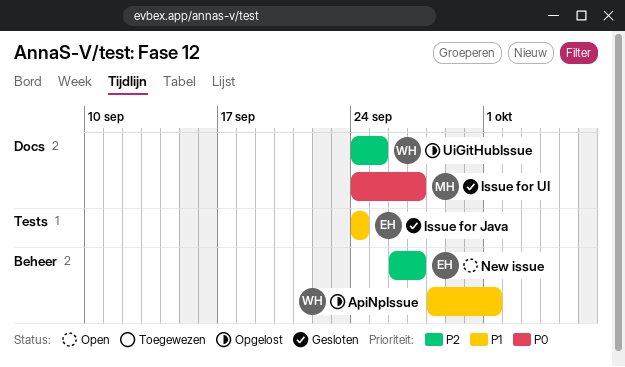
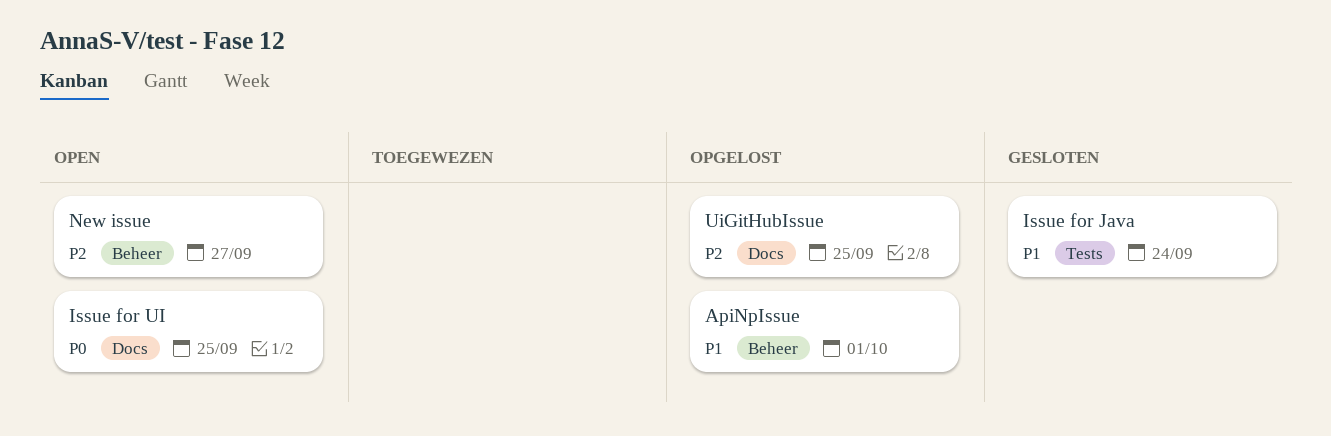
Issue for UI, status: Gesloten -> Open
Issue for UI, due: Sep 27 -> Sep 25

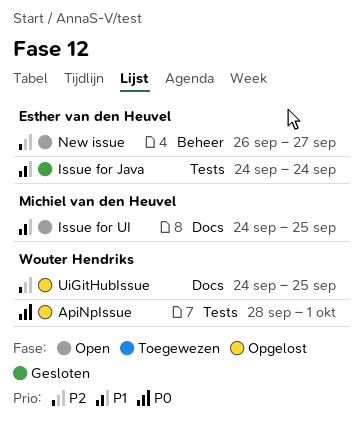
ApiNpIssue, priority: P1 -> P0
ApiNpIssue, label: Beheer -> Tests
Issue for UI, priority: P0 -> P1

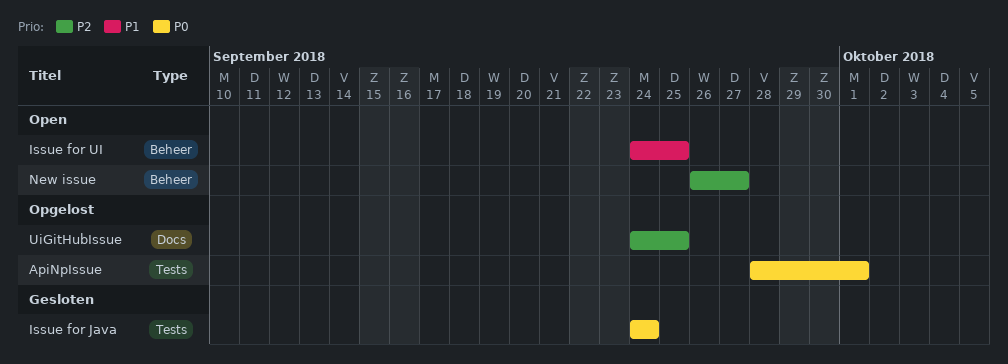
Issue for Java, priority: P1 -> P0
Issue for UI, label: Docs -> Beheer

